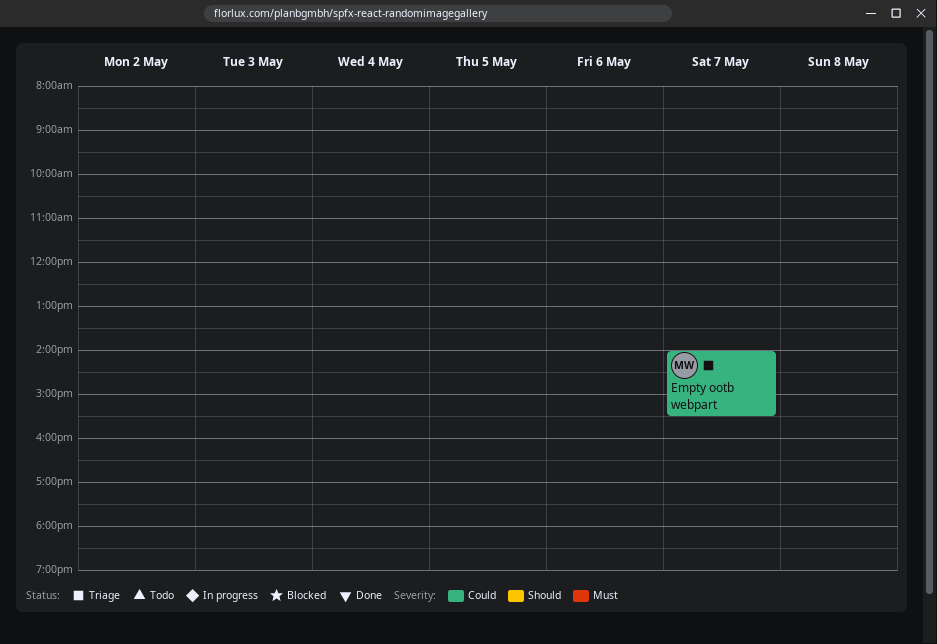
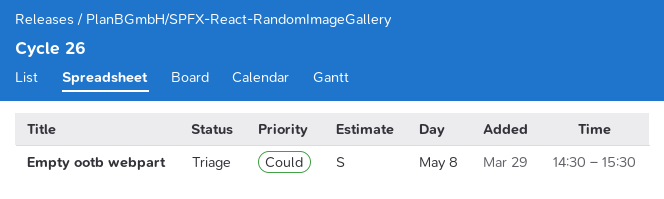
Empty ootb webpart, day: May 7 -> May 8
Empty ootb webpart, begins: 14:00 -> 14:30

